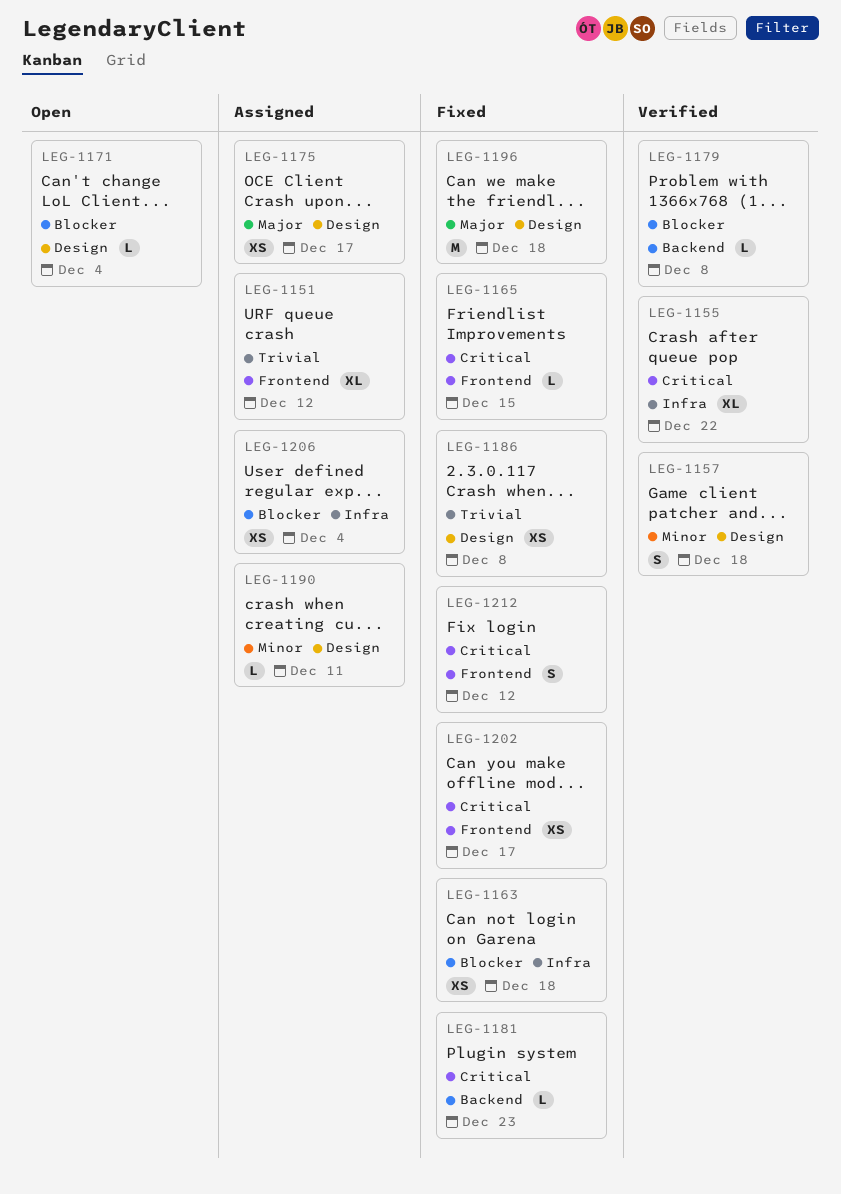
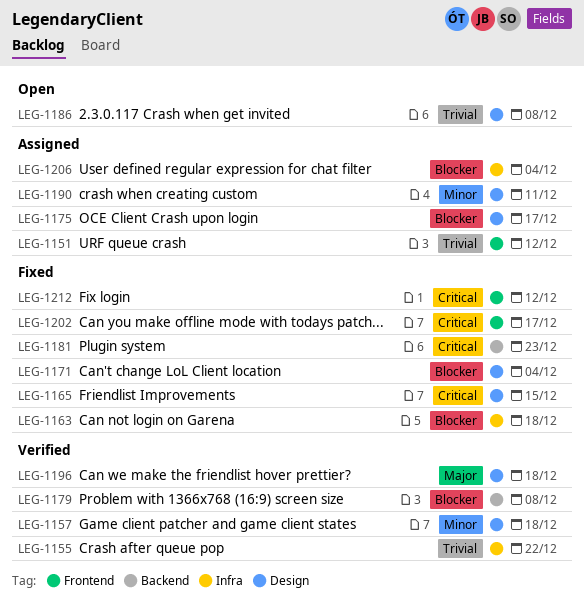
LEG-1155, priority: Critical -> Trivial
LEG-1165, label: Frontend -> Design
LEG-1171, status: Open -> Fixed
LEG-1175, priority: Major -> Blocker
LEG-1186, status: Fixed -> Open
LEG-1196, status: Fixed -> Verified

